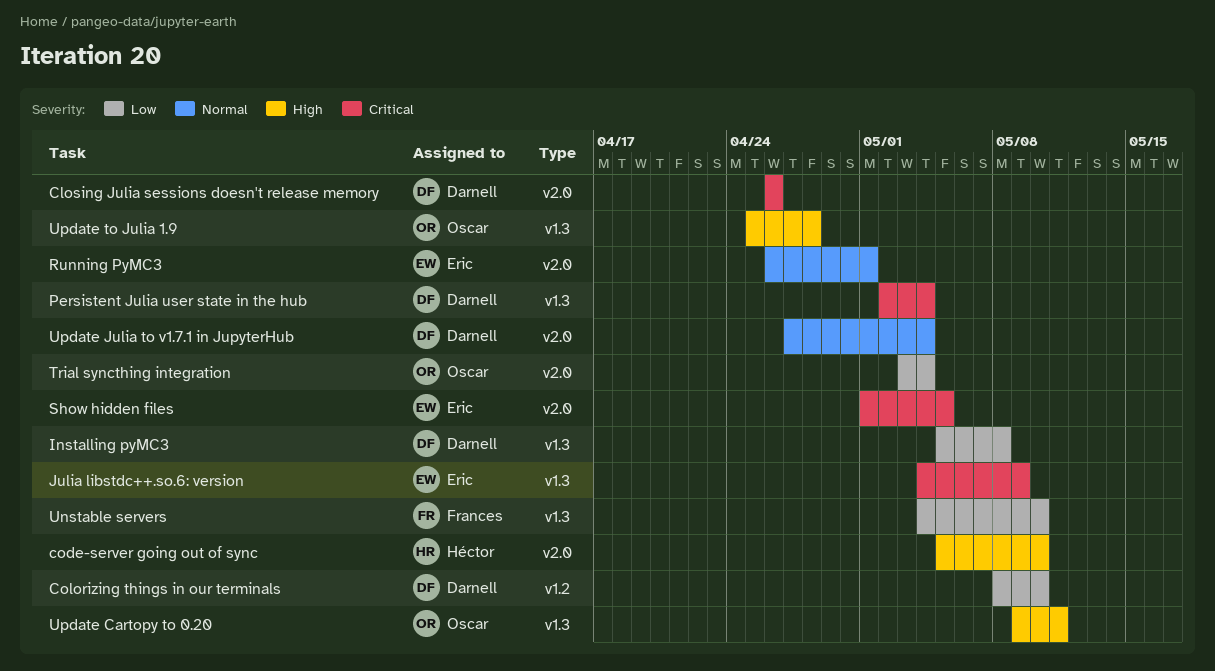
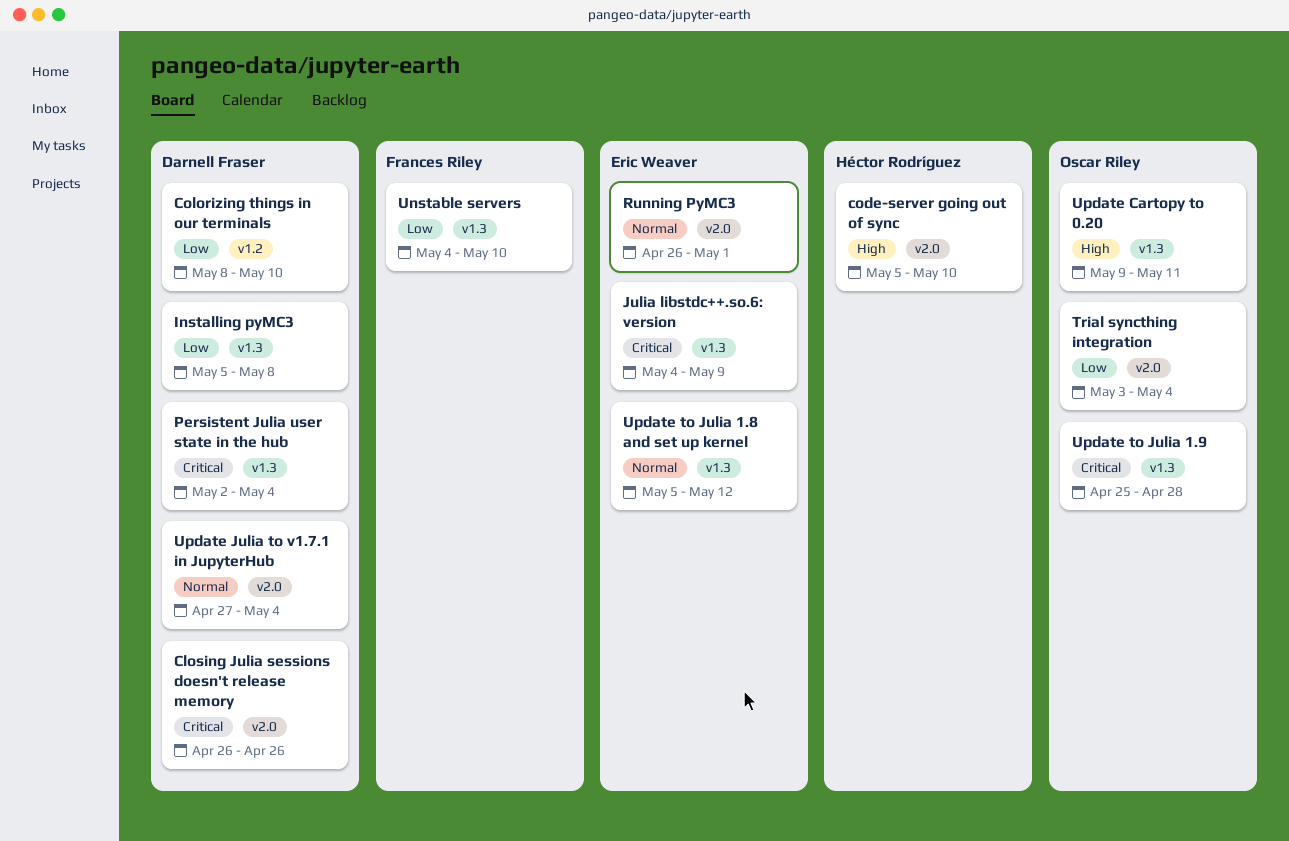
Show hidden files: present -> none
Update to Julia 1.8 and set up kernel: none -> present
Update to Julia 1.9, priority: High -> Critical

